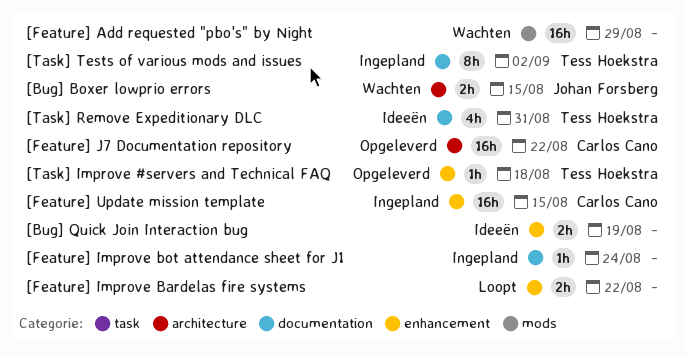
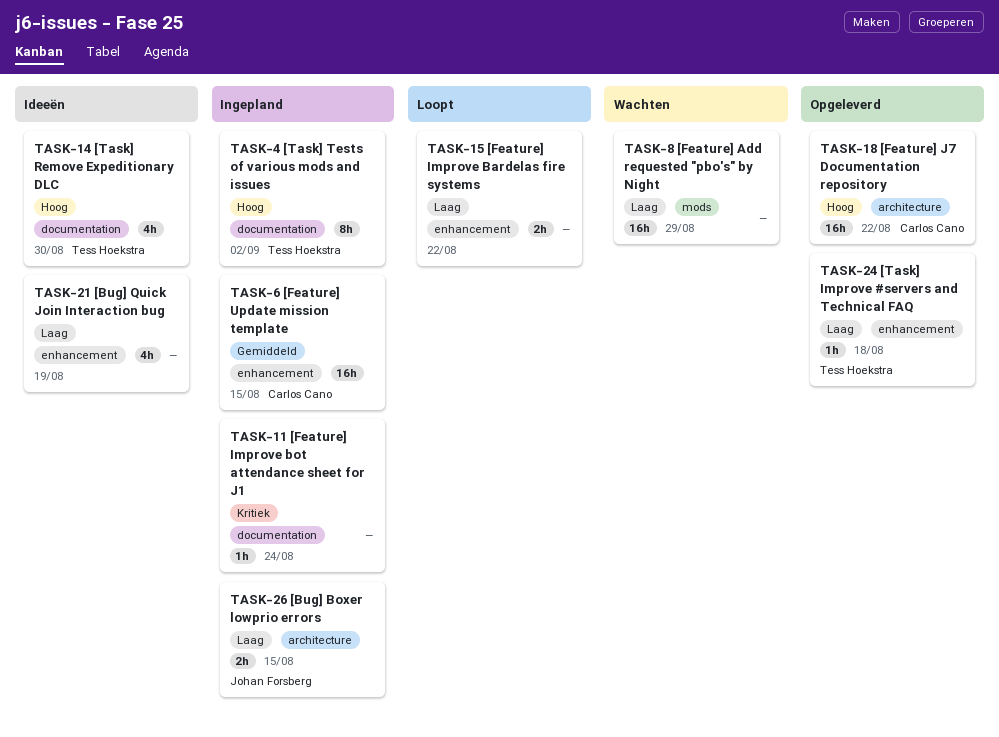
[Bug] Boxer lowprio errors, status: Wachten -> Ingepland
[Bug] Quick Join Interaction bug, estimate: 2h -> 4h
[Task] Remove Expeditionary DLC, due: Aug 31 -> Aug 30

